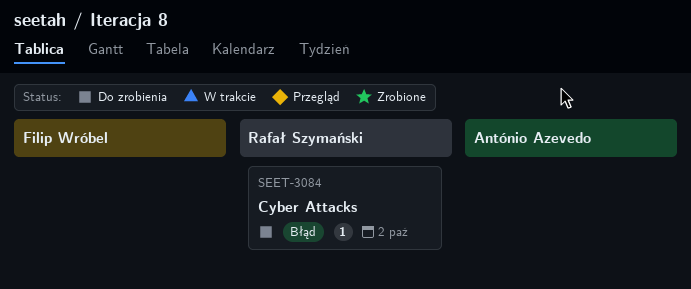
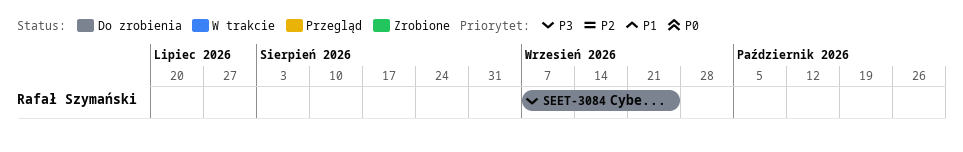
SEET-3084, due: Oct 2 -> Sep 25

